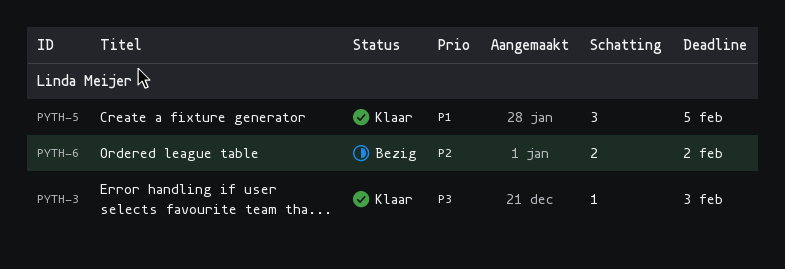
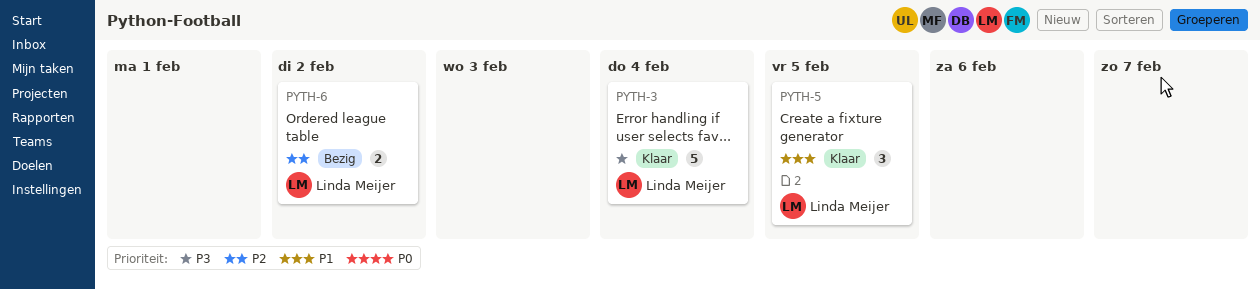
PYTH-3, estimate: 1 -> 5
PYTH-3, due: Feb 3 -> Feb 4

